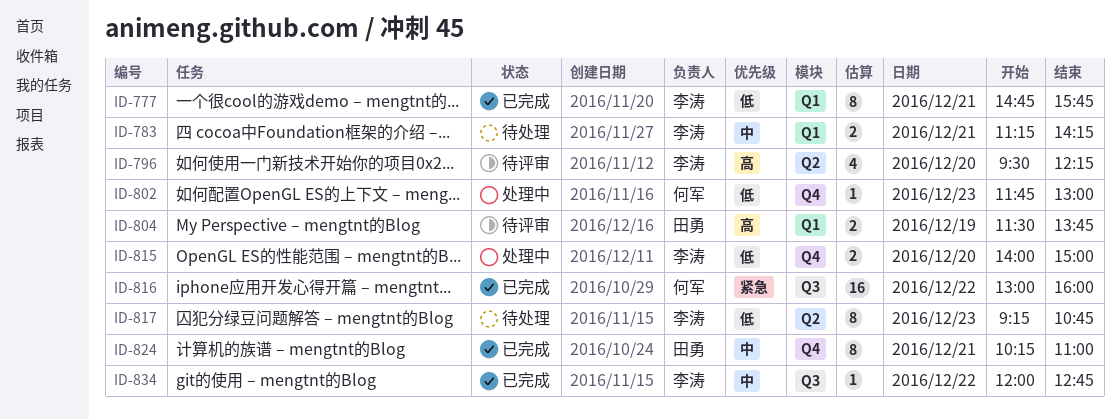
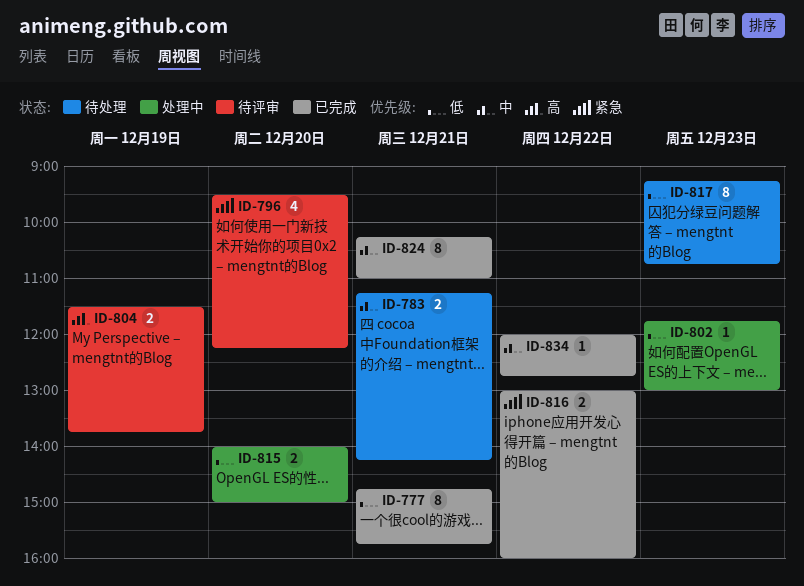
ID-796, priority: 高 -> 紧急
ID-816, estimate: 16 -> 2

